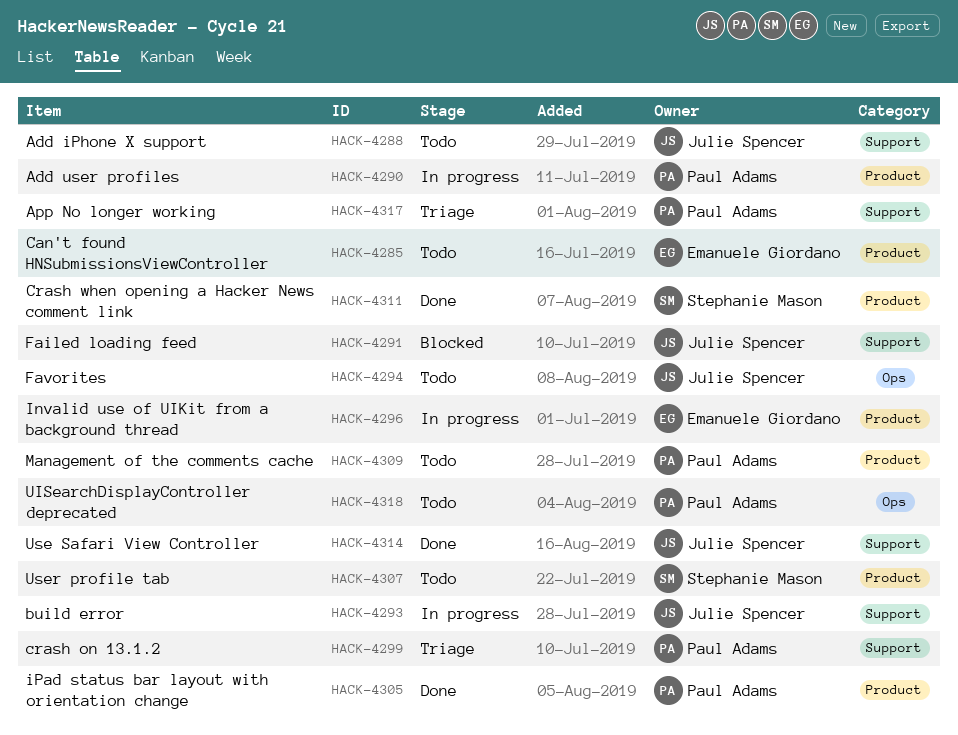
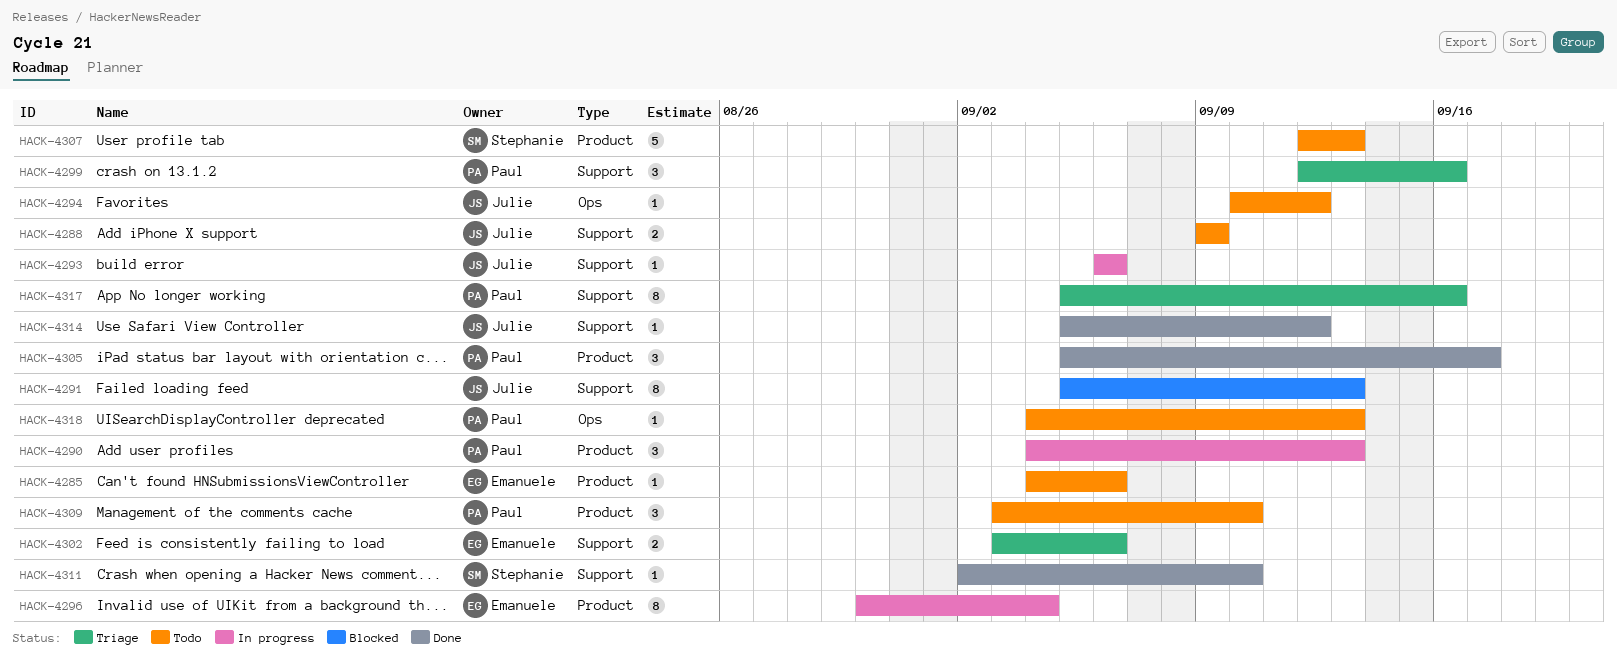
HACK-4302: none -> present
HACK-4311, label: Product -> Support

